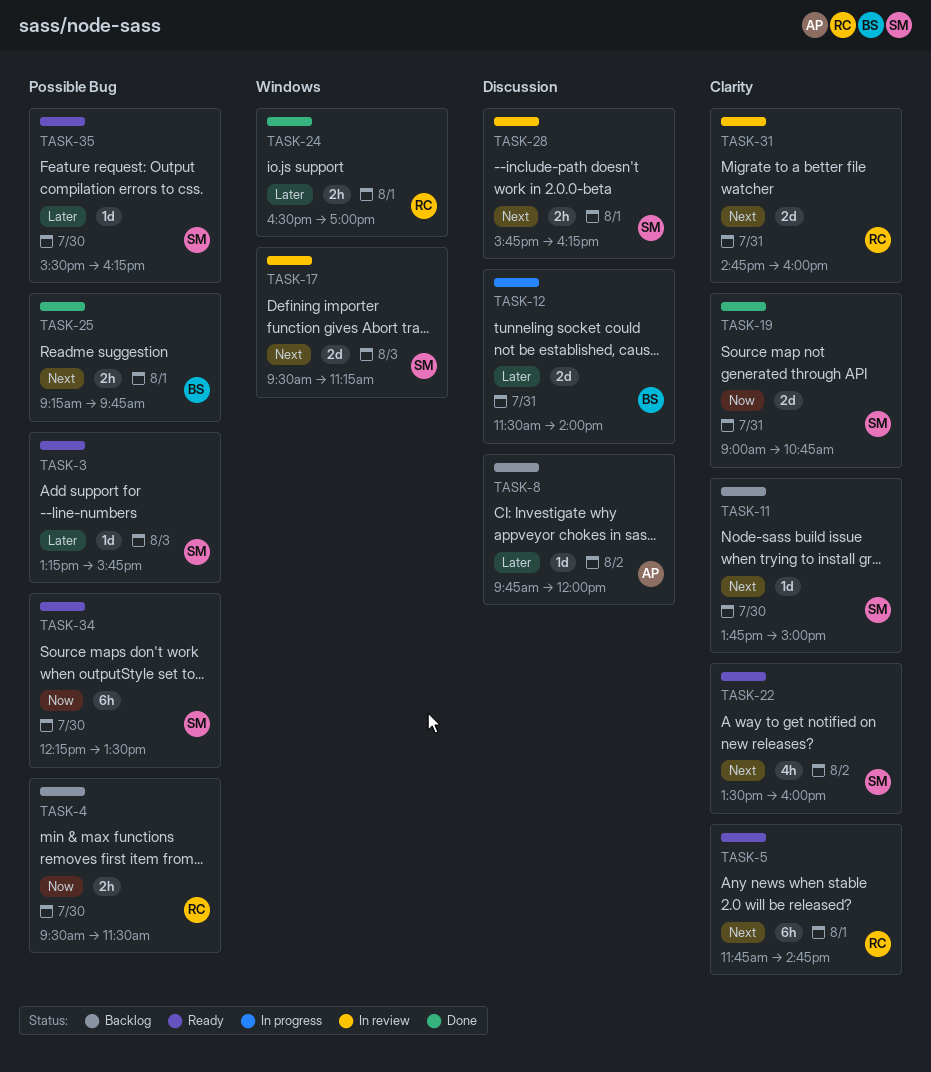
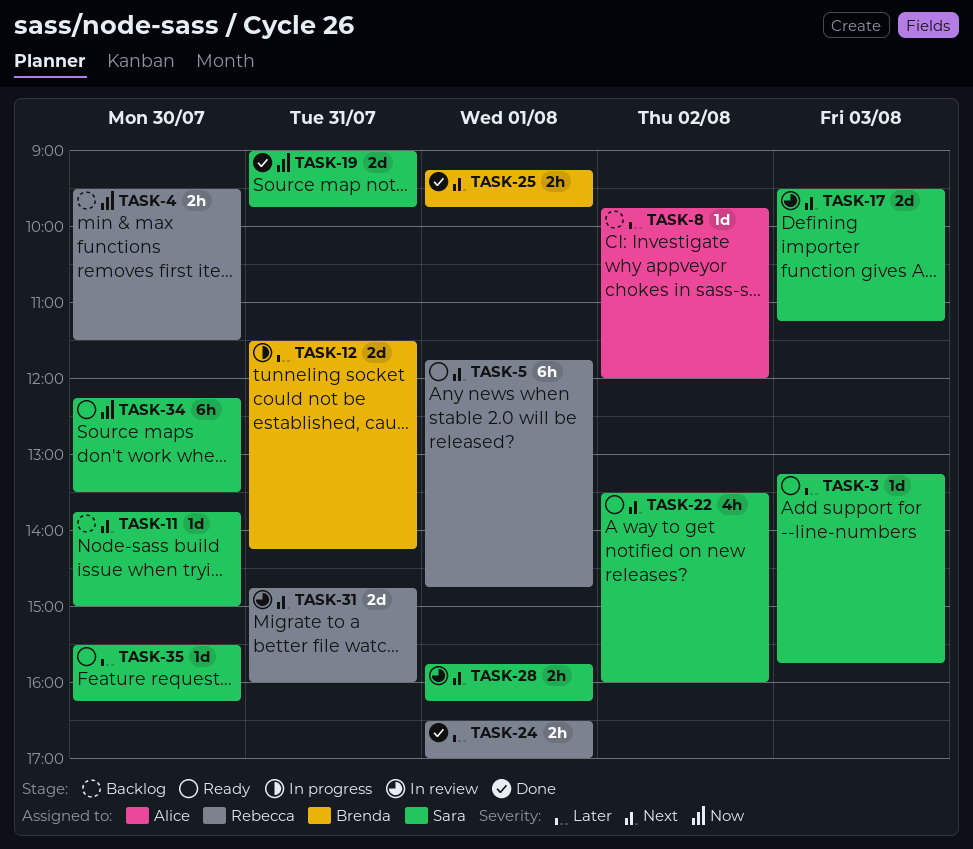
TASK-12, ends: 14:00 -> 14:15
TASK-19, ends: 10:45 -> 09:45

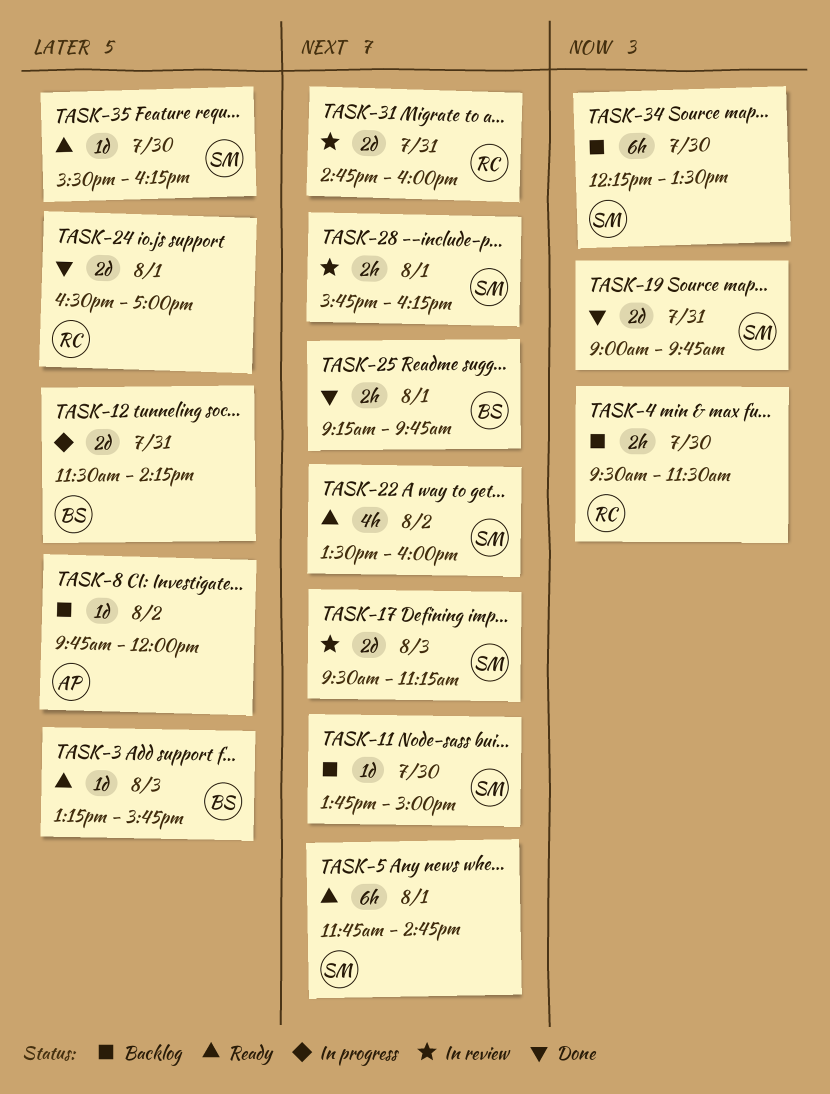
TASK-3, owner: Sara -> Brenda
TASK-5, owner: Rebecca -> Sara
TASK-24, estimate: 2h -> 2d
TASK-34, status: Ready -> Backlog

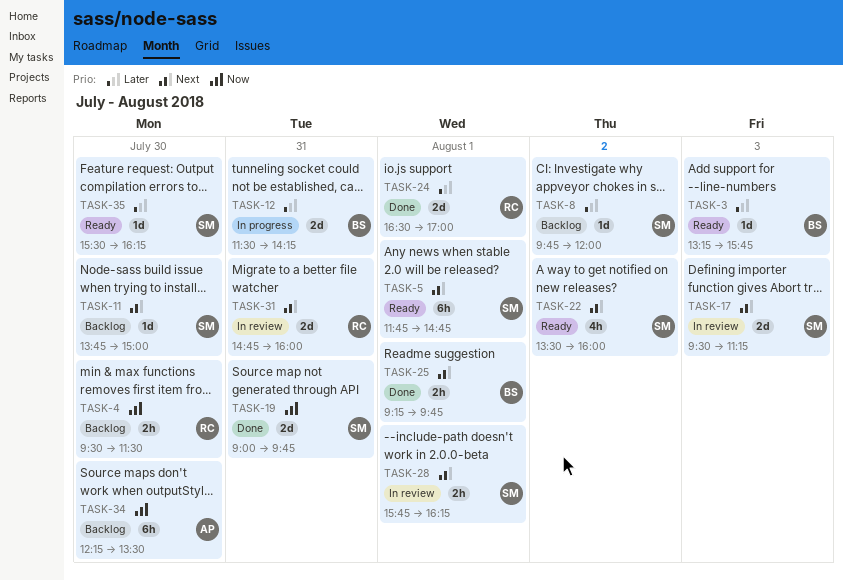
TASK-8, owner: AP -> SM
TASK-34, owner: SM -> AP

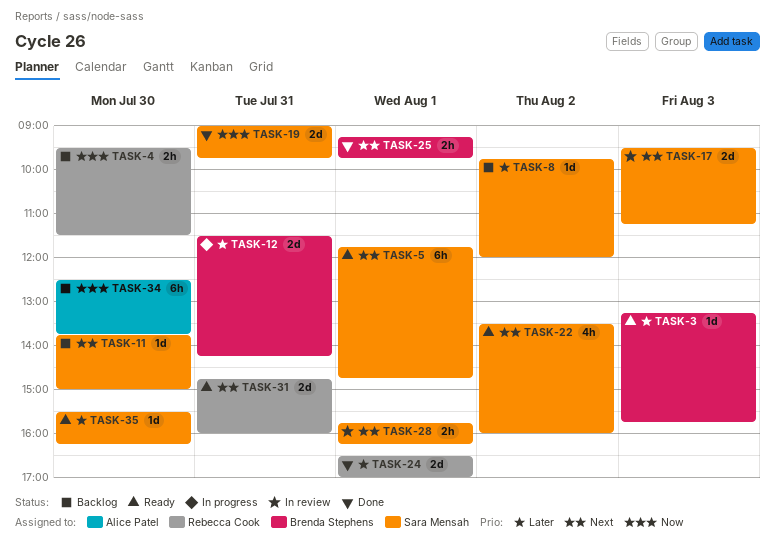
TASK-31, status: In review -> Ready
TASK-34, begins: 12:15 -> 12:30
TASK-34, ends: 13:30 -> 13:45

